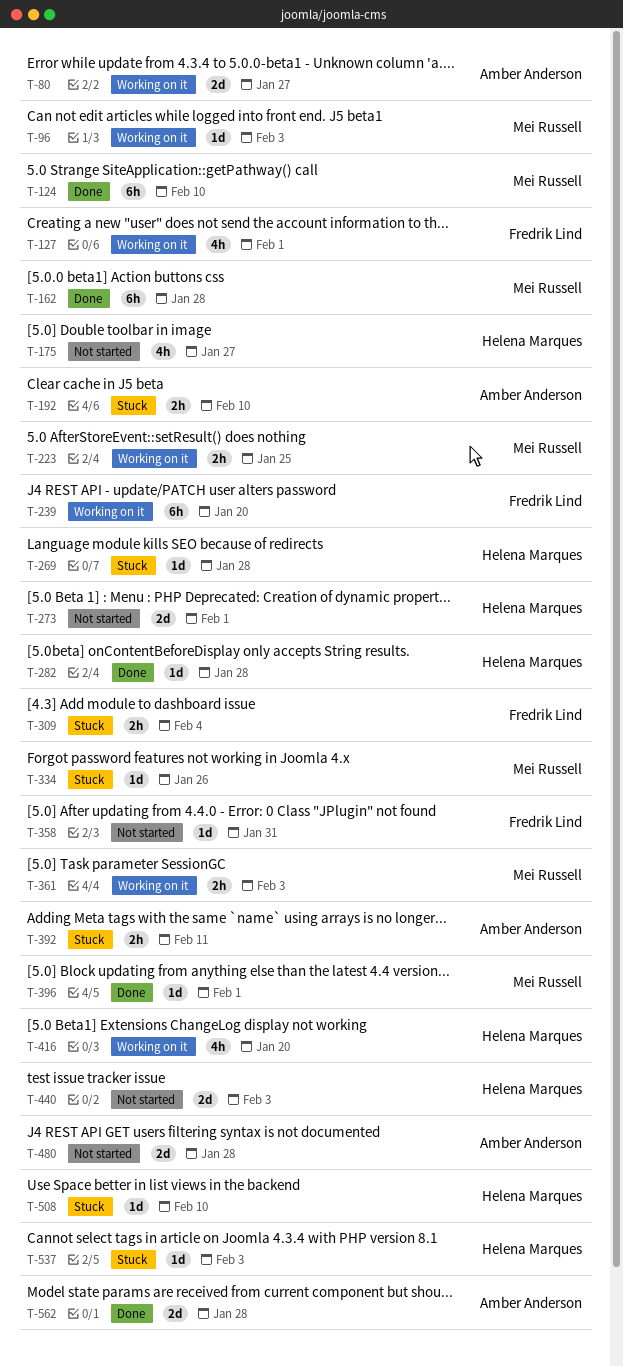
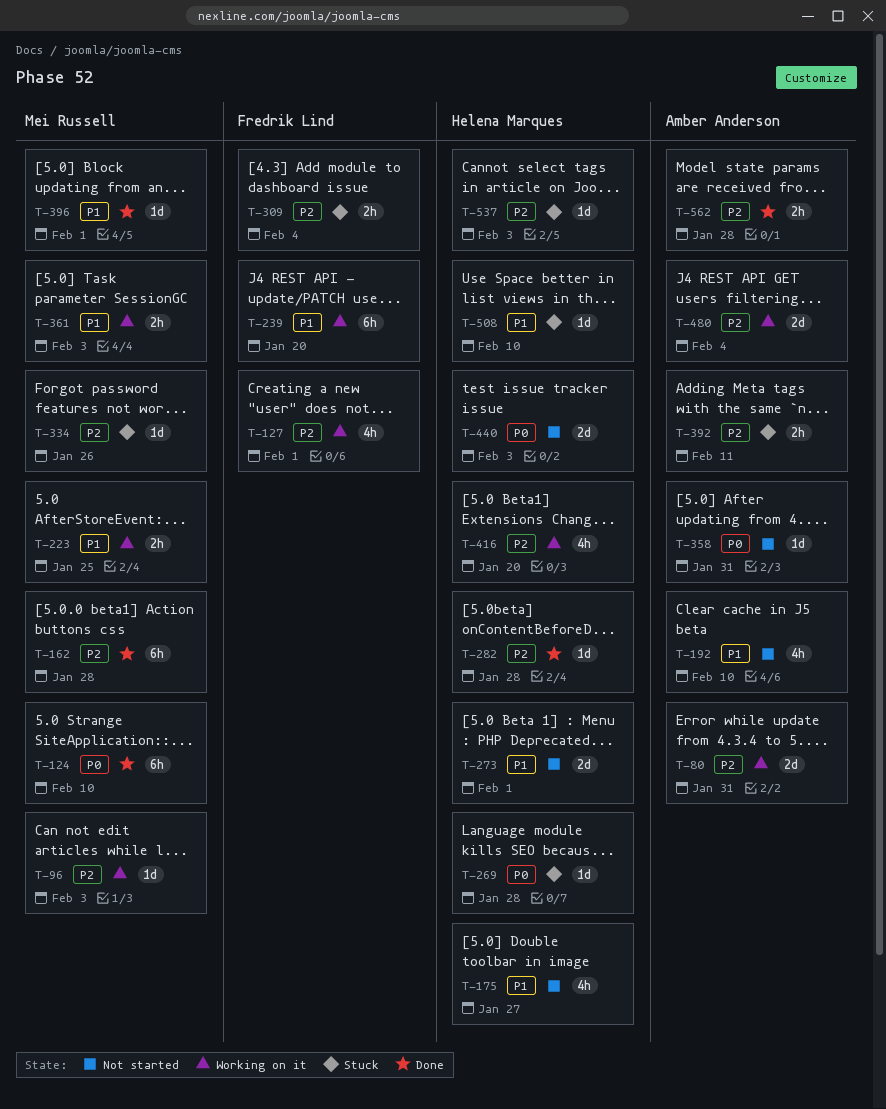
T-80, due: Jan 27 -> Jan 31
T-192, status: Stuck -> Not started
T-192, estimate: 2h -> 4h
T-358, owner: Fredrik Lind -> Amber Anderson
T-480, status: Not started -> Working on it
T-480, due: Jan 28 -> Feb 4
T-562, estimate: 2d -> 2h

